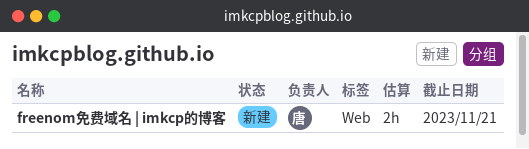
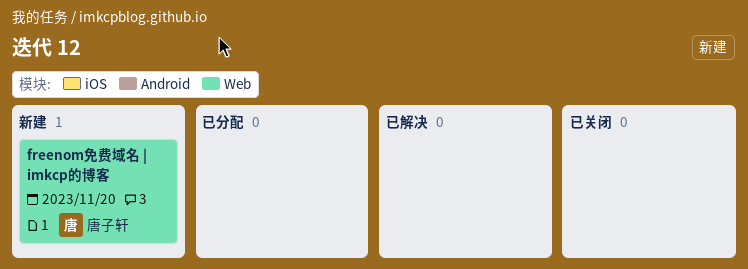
freenom免费域名 | imkcp的博客, due: Nov 21 -> Nov 20

